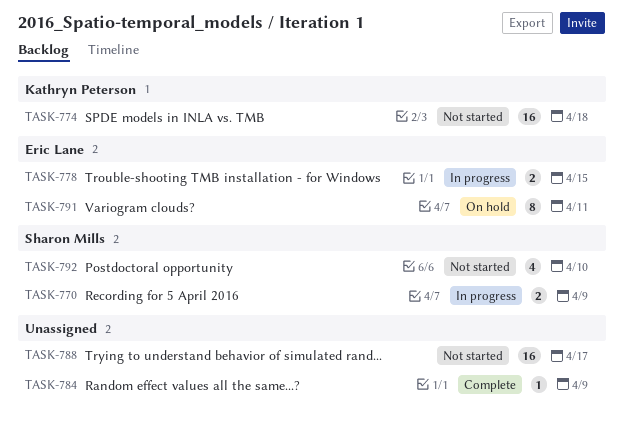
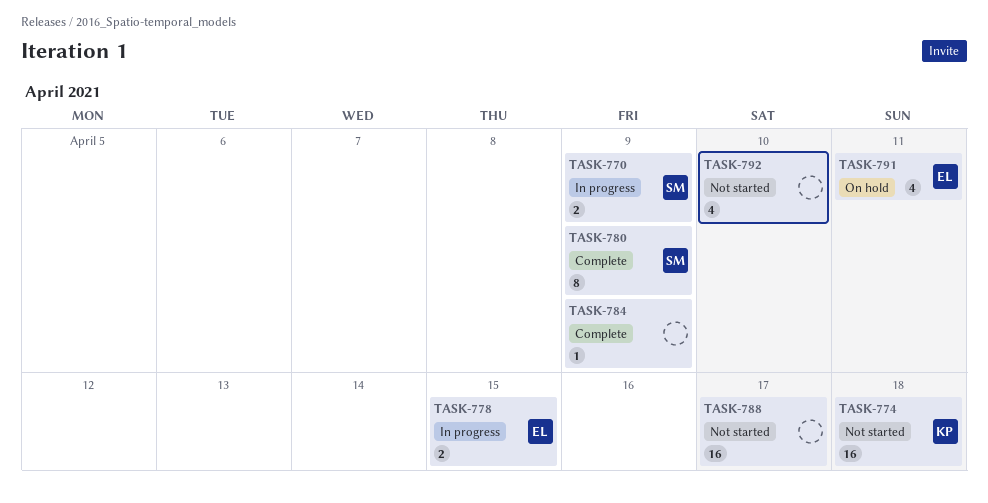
TASK-780: none -> present
TASK-791, estimate: 8 -> 4
TASK-792, owner: Sharon Mills -> none

